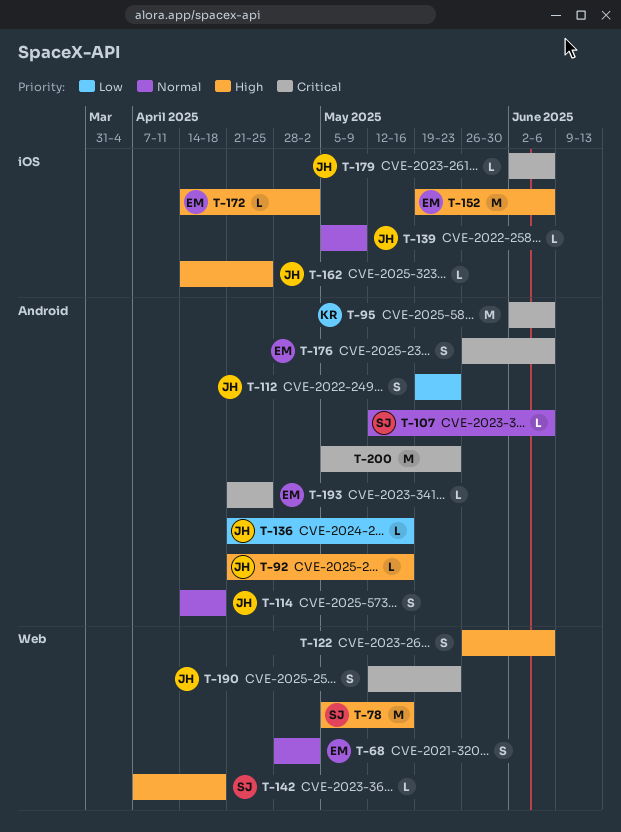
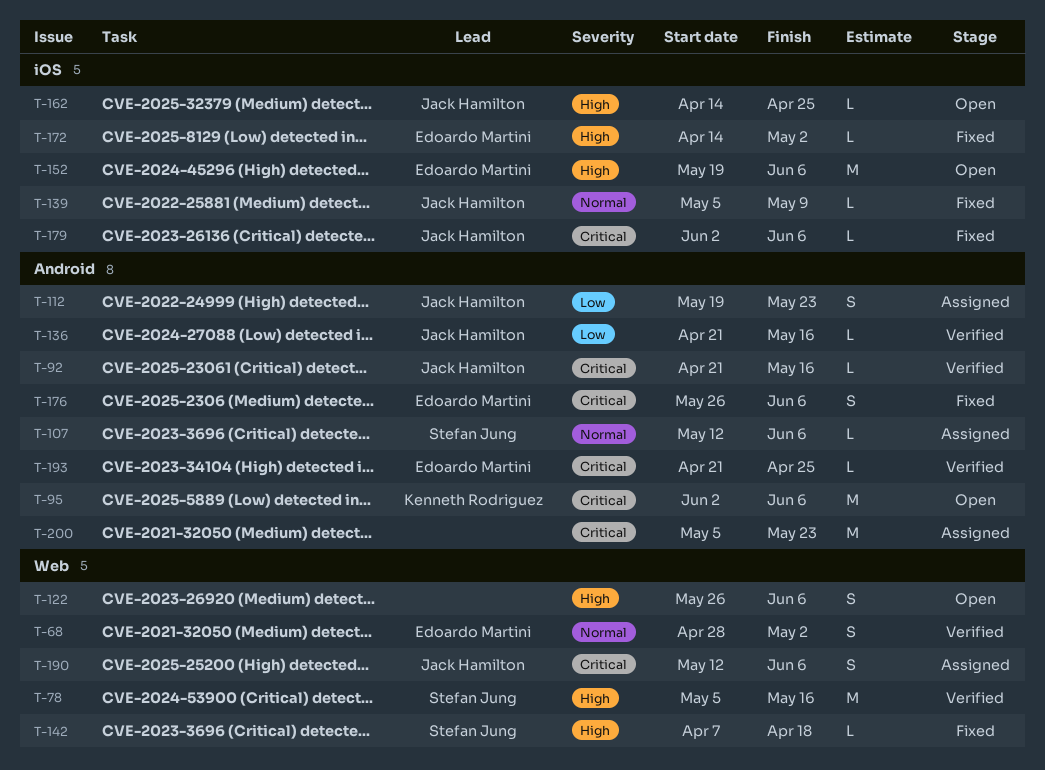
T-92, priority: High -> Critical
T-114: present -> none
T-190, due: May 23 -> Jun 6

